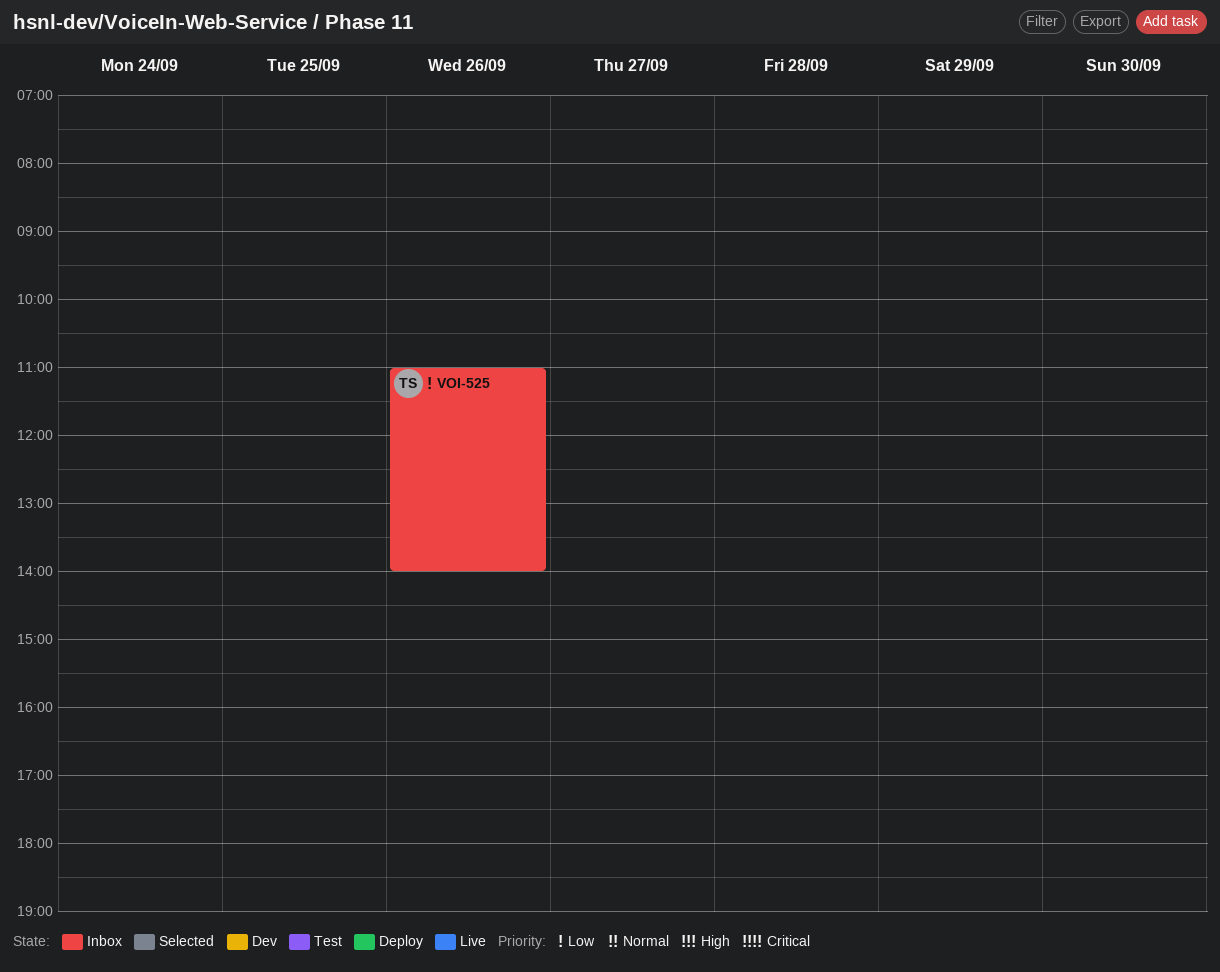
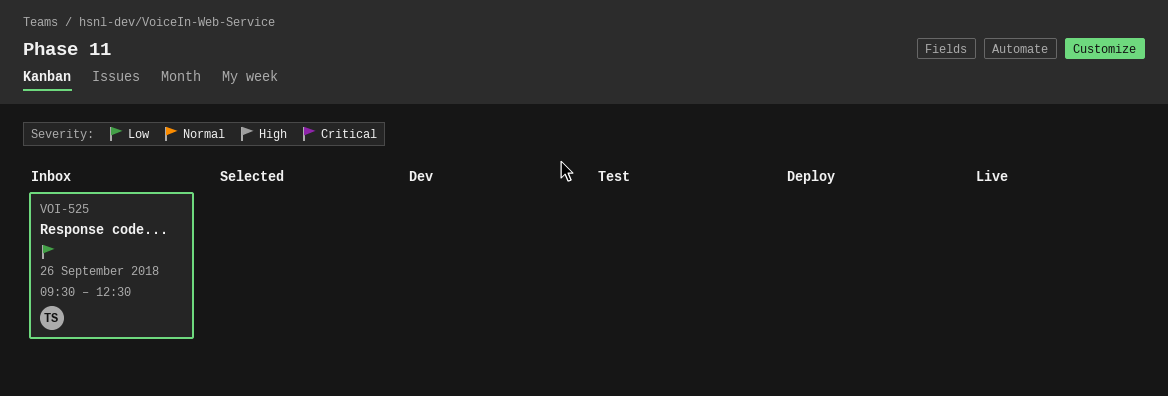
VOI-525, begins: 11:00 -> 09:30
VOI-525, ends: 14:00 -> 12:30

